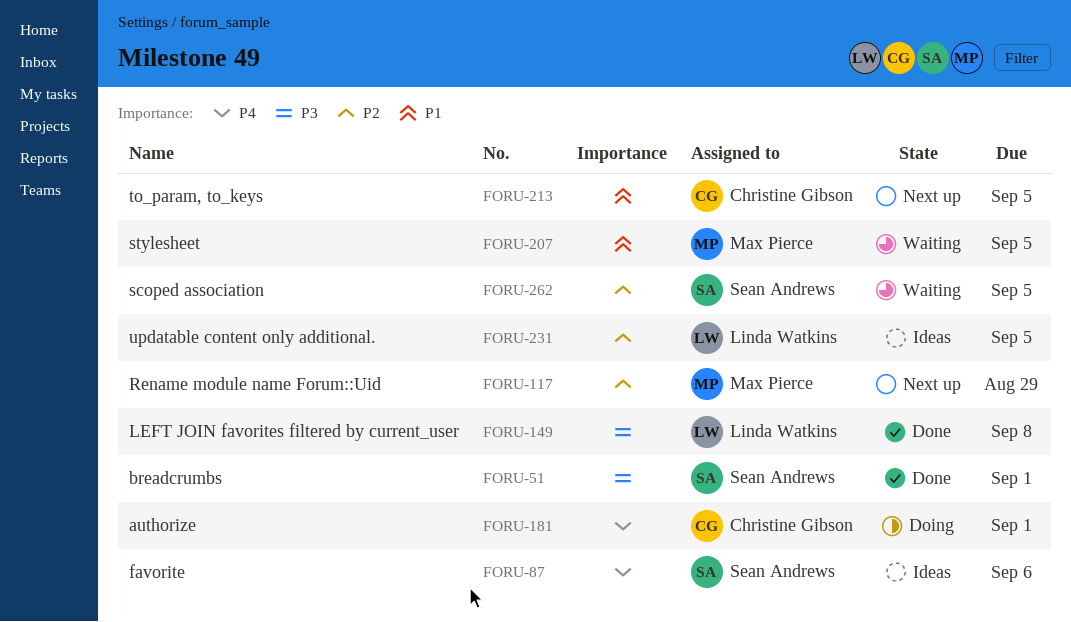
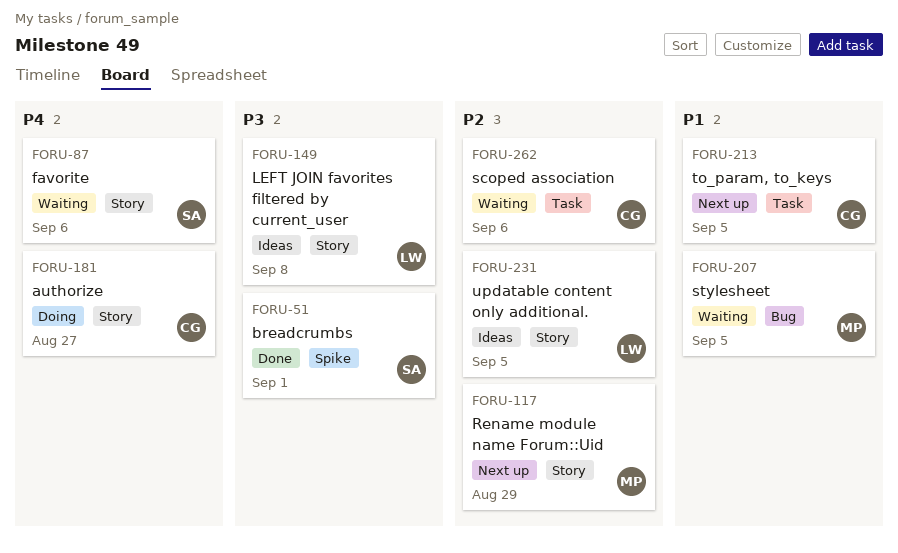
FORU-87, status: Ideas -> Waiting
FORU-149, status: Done -> Ideas
FORU-181, due: Sep 1 -> Aug 27
FORU-262, owner: Sean Andrews -> Christine Gibson
FORU-262, due: Sep 5 -> Sep 6

